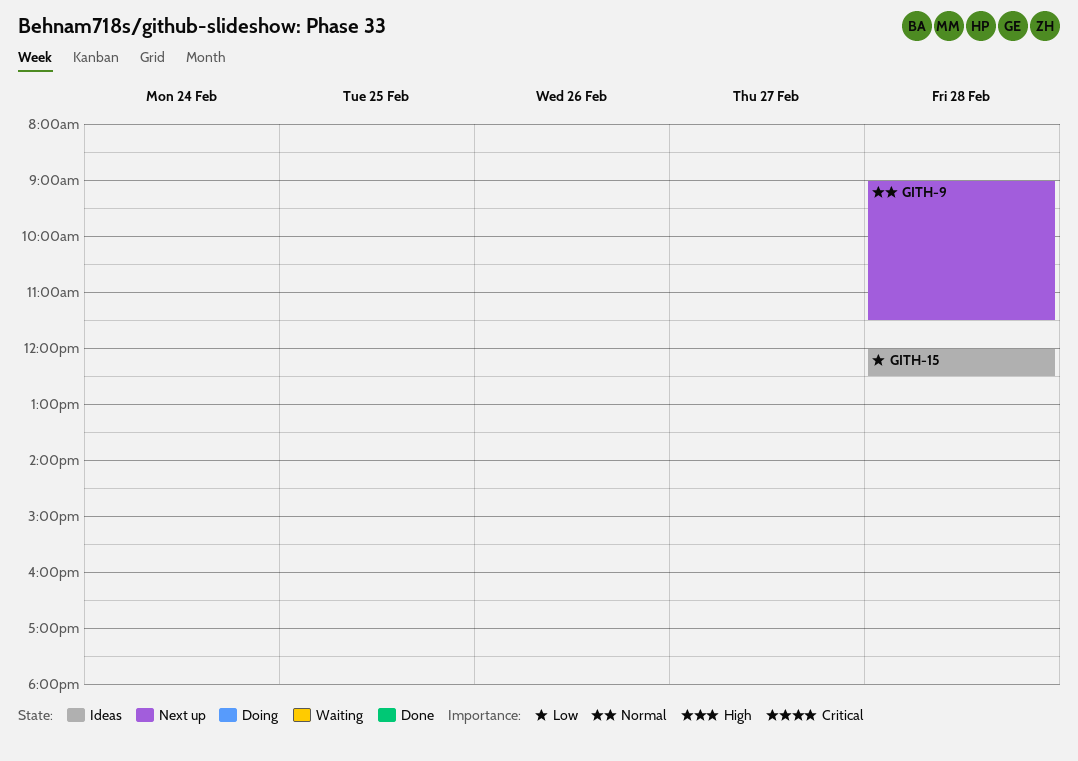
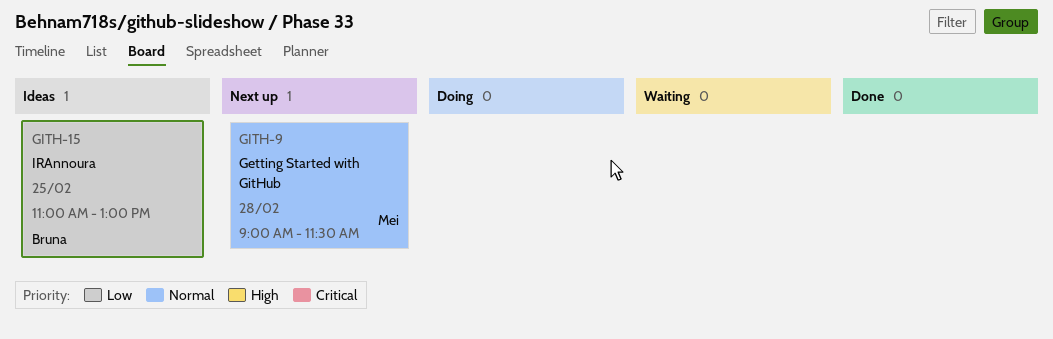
GITH-15, day: Feb 28 -> Feb 25
GITH-15, begins: 12:00 -> 11:00
GITH-15, ends: 12:30 -> 13:00

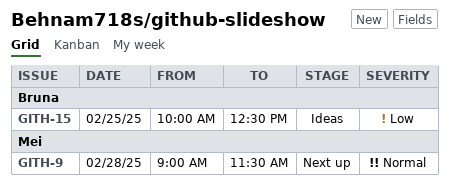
GITH-15, begins: 11:00 -> 10:00
GITH-15, ends: 13:00 -> 12:30

